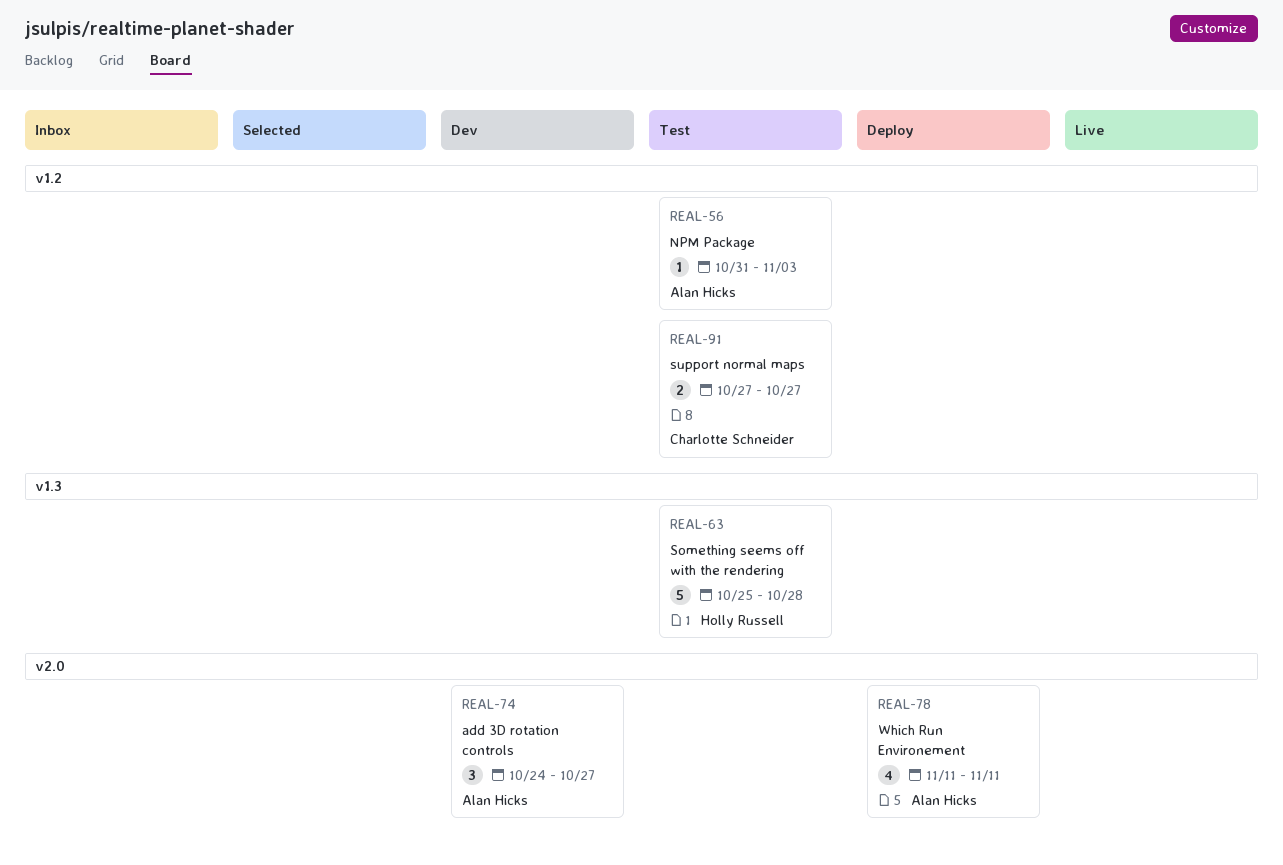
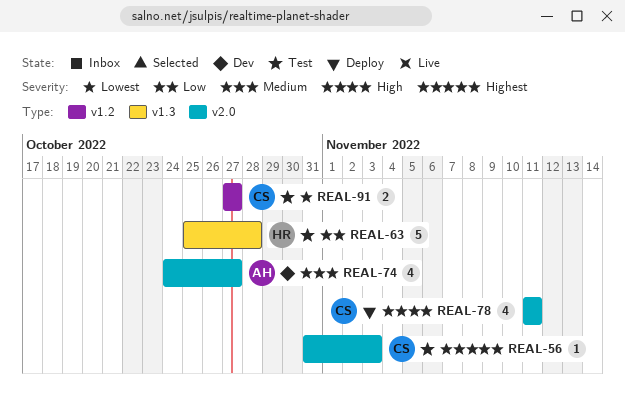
REAL-56, owner: Alan Hicks -> Charlotte Schneider
REAL-56, label: v1.2 -> v2.0
REAL-74, estimate: 3 -> 4
REAL-78, owner: Alan Hicks -> Charlotte Schneider

